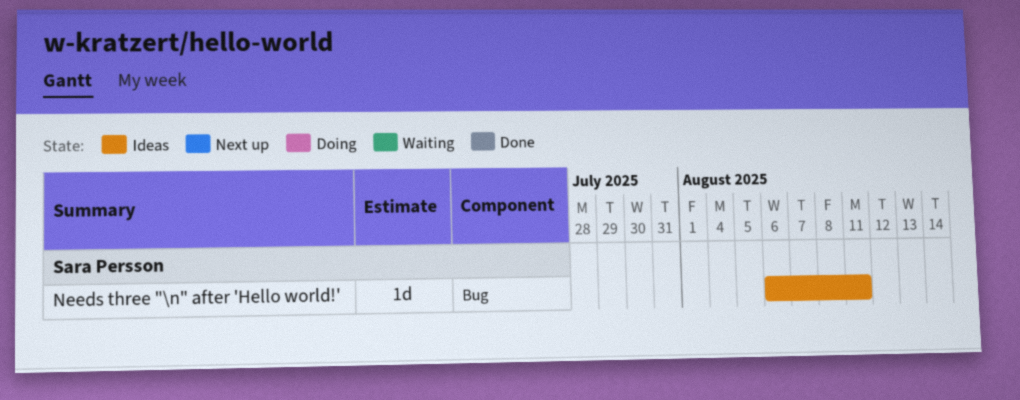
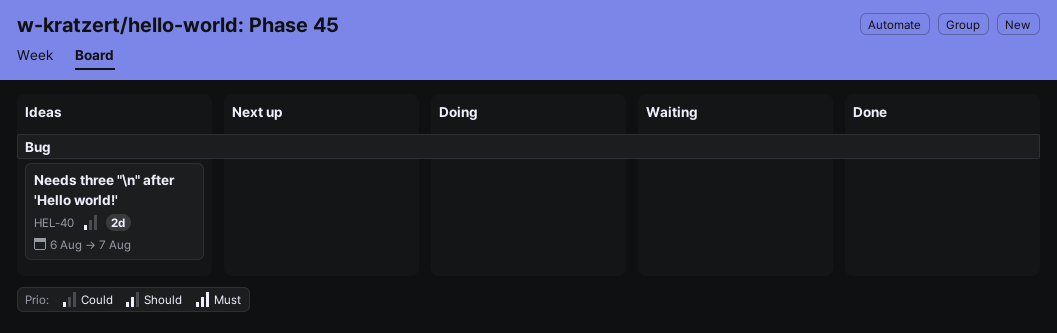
Needs three "\n" after 'Hello world!', estimate: 1d -> 2d
Needs three "\n" after 'Hello world!', due: Aug 11 -> Aug 7

